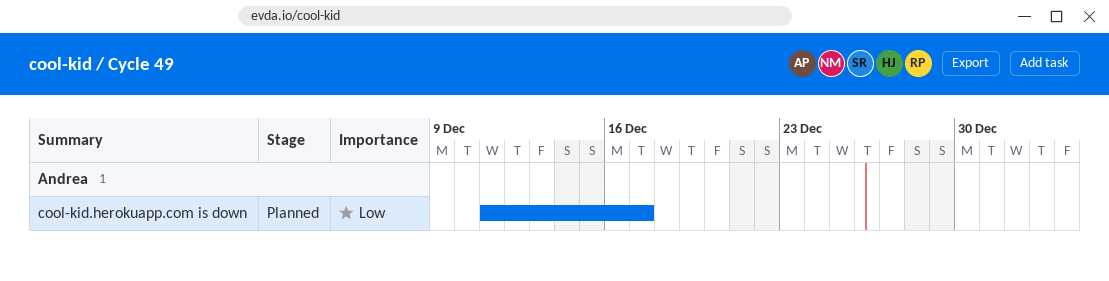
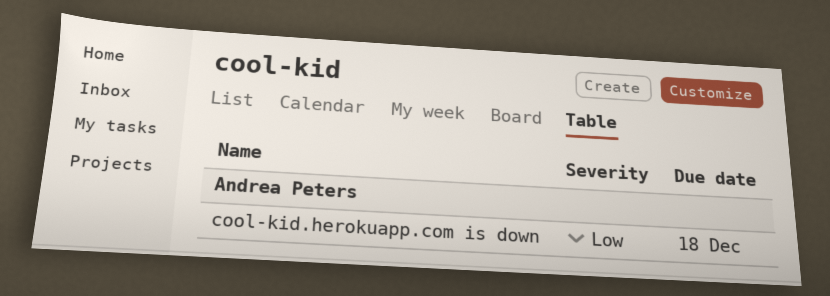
cool-kid.herokuapp.com is down, due: Dec 17 -> Dec 18

